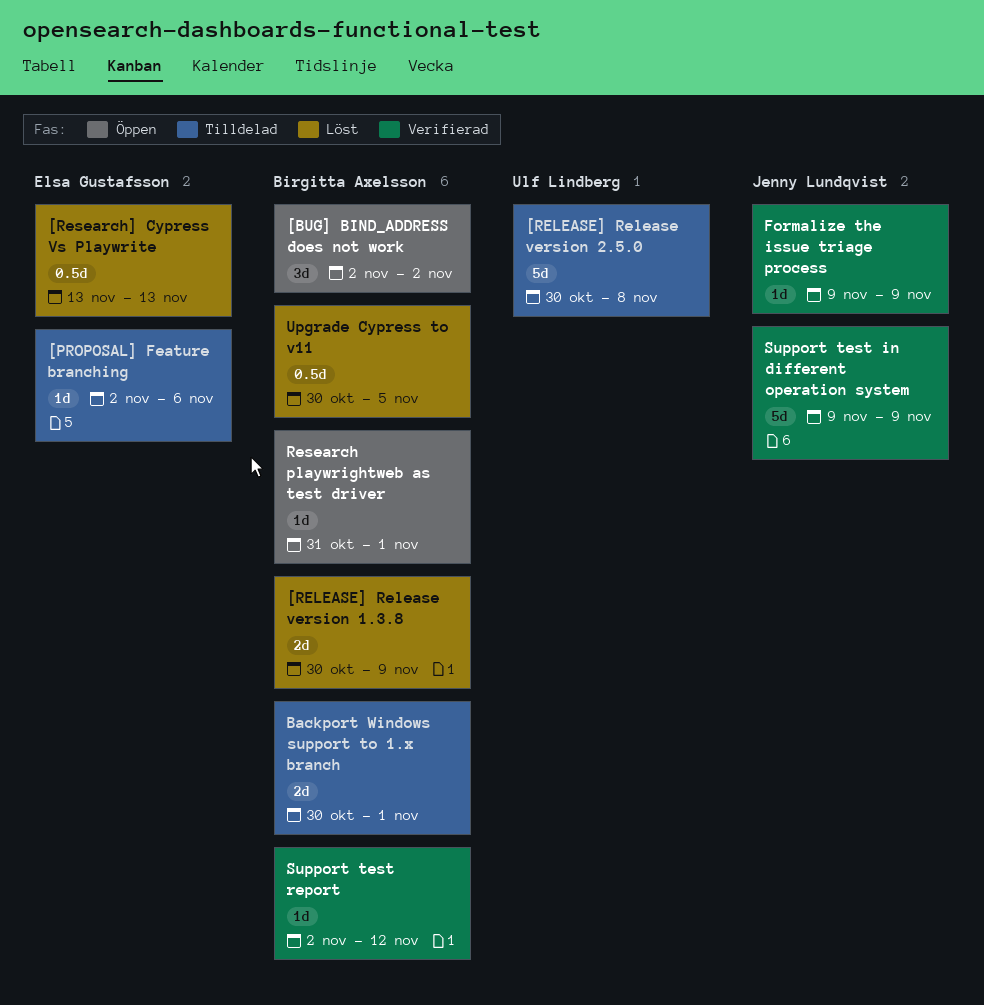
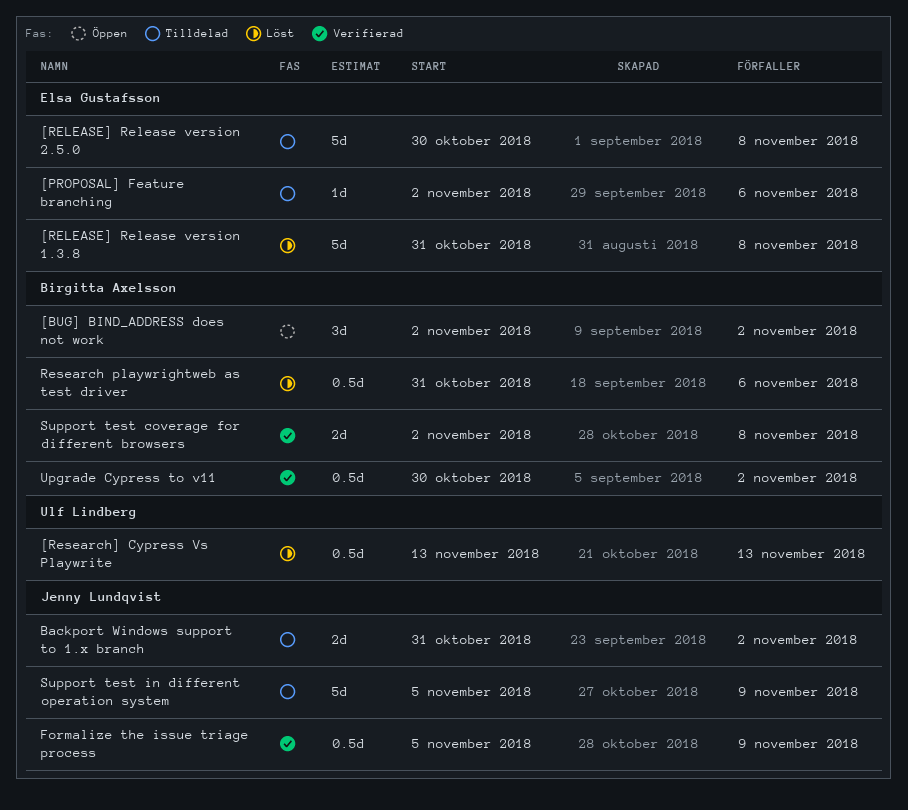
[RELEASE] Release version 1.3.8, owner: Birgitta Axelsson -> Elsa Gustafsson
[RELEASE] Release version 1.3.8, estimate: 2d -> 5d
[RELEASE] Release version 1.3.8, start: Oct 30 -> Oct 31
[RELEASE] Release version 1.3.8, due: Nov 9 -> Nov 8
[RELEASE] Release version 2.5.0, owner: Ulf Lindberg -> Elsa Gustafsson
[Research] Cypress Vs Playwrite, owner: Elsa Gustafsson -> Ulf Lindberg
Backport Windows support to 1.x branch, owner: Birgitta Axelsson -> Jenny Lundqvist
Backport Windows support to 1.x branch, start: Oct 30 -> Oct 31
Backport Windows support to 1.x branch, due: Nov 1 -> Nov 2
Formalize the issue triage process, estimate: 1d -> 0.5d
Formalize the issue triage process, start: Nov 9 -> Nov 5
Research playwrightweb as test driver, status: Öppen -> Löst
Research playwrightweb as test driver, estimate: 1d -> 0.5d
Research playwrightweb as test driver, due: Nov 1 -> Nov 6
Support test coverage for different browsers: none -> present
Support test in different operation system, status: Verifierad -> Tilldelad
Support test in different operation system, start: Nov 9 -> Nov 5
Support test report: present -> none
Upgrade Cypress to v11, status: Löst -> Verifierad
Upgrade Cypress to v11, due: Nov 5 -> Nov 2

